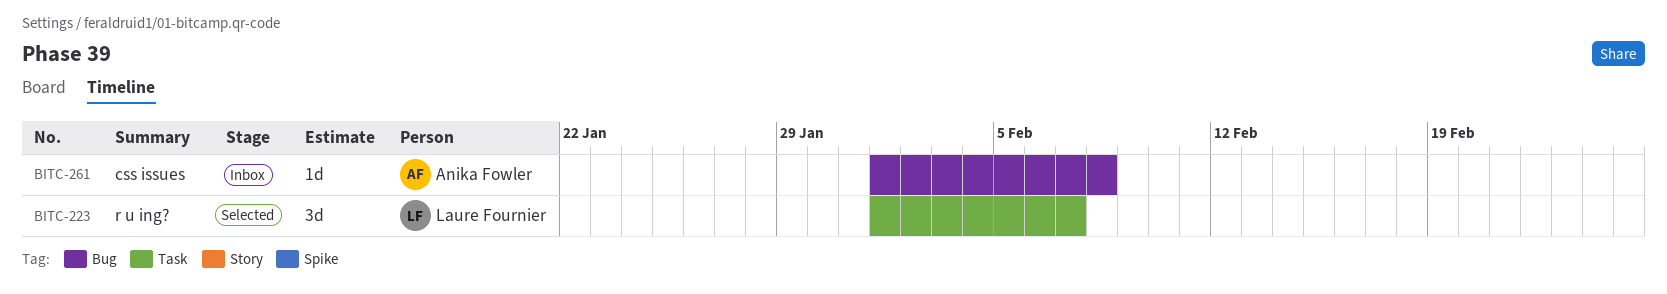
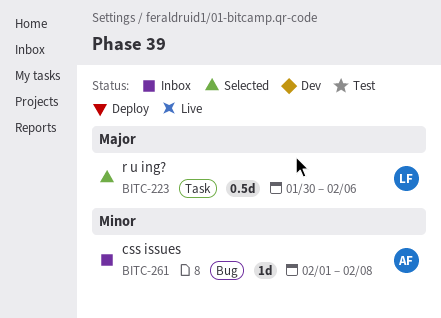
BITC-223, estimate: 3d -> 0.5d
BITC-223, start: Feb 1 -> Jan 30
BITC-223, due: Feb 7 -> Feb 6

